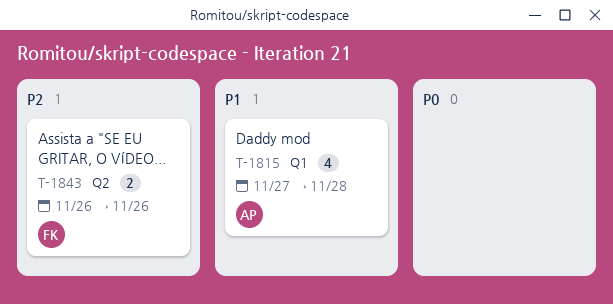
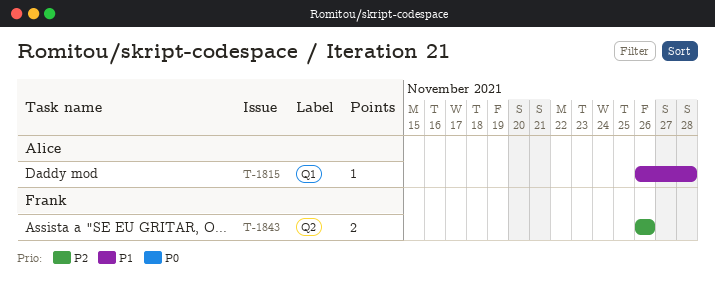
T-1815, estimate: 4 -> 1
T-1815, start: Nov 27 -> Nov 26

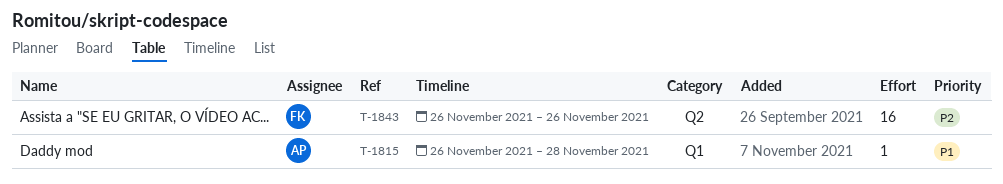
T-1843, estimate: 2 -> 16

